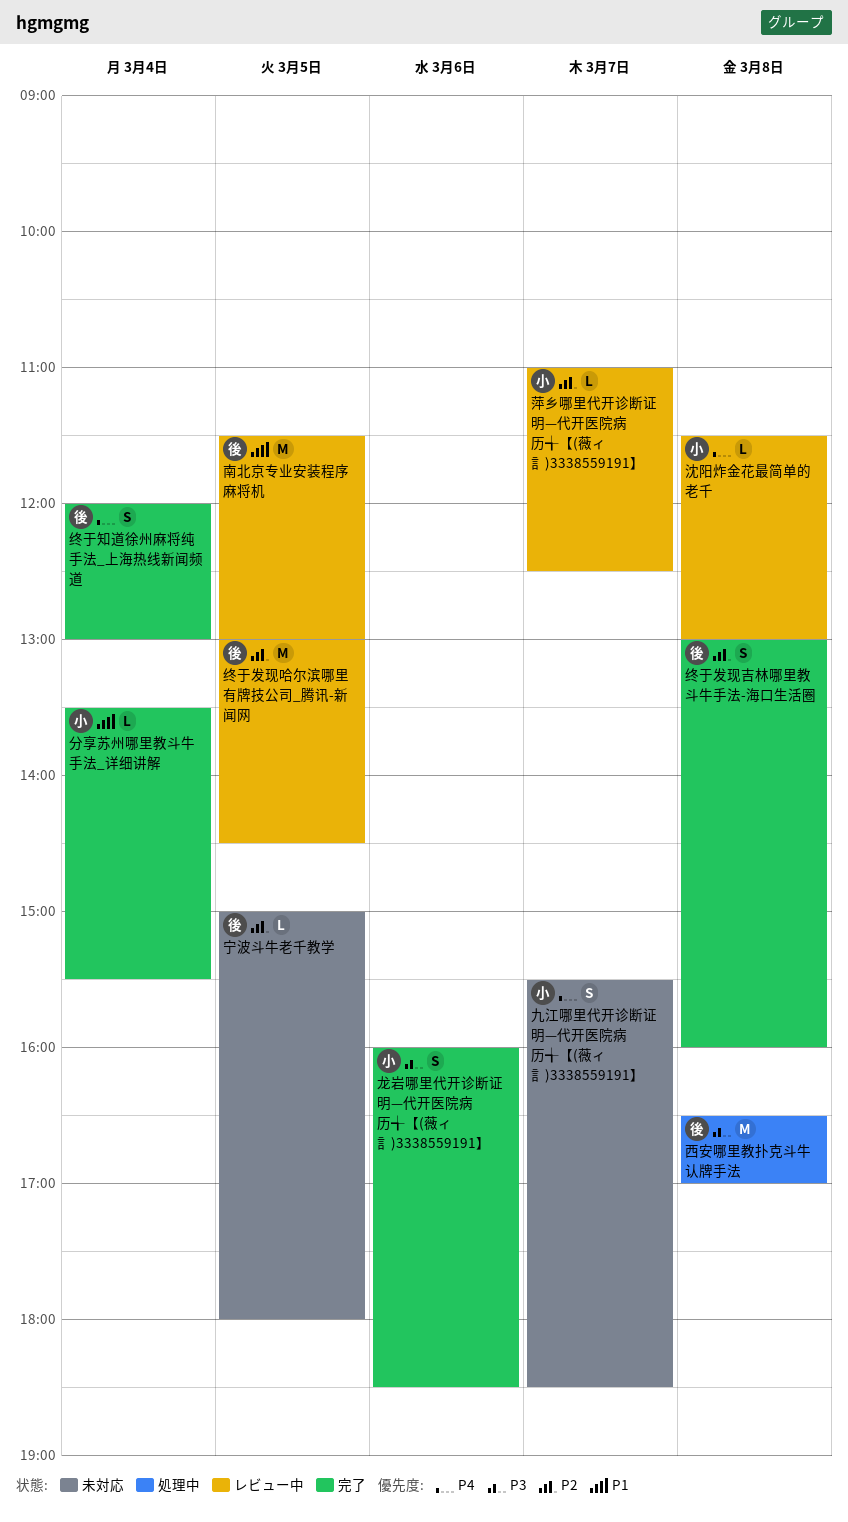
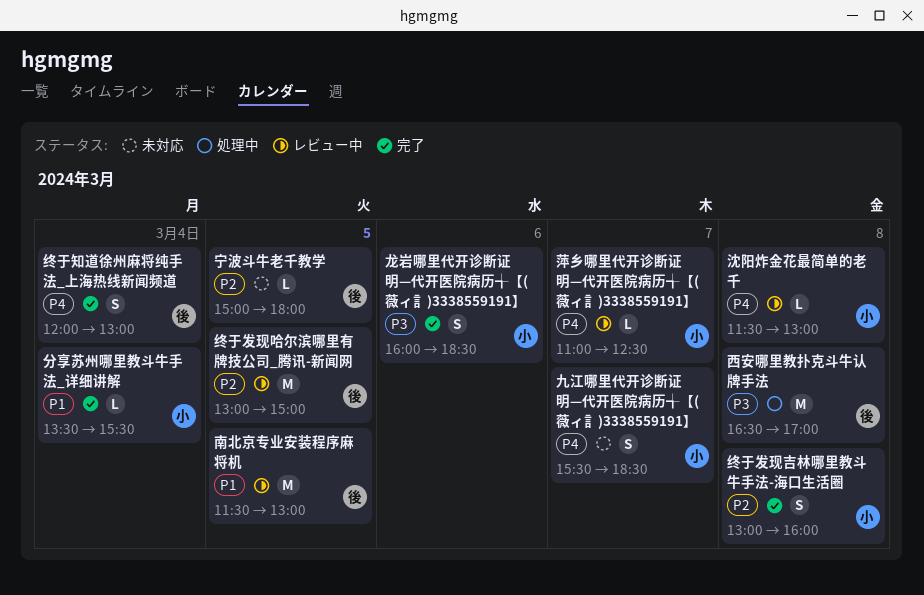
终于发现吉林哪里教斗牛手法-海口生活圈, owner: 後 -> 小
终于发现哈尔滨哪里有牌技公司_腾讯-新闻网, ends: 14:30 -> 15:00
萍乡哪里代开诊断证明—代开医院病历╅【(薇ィ訁)3338559191】, priority: P2 -> P4

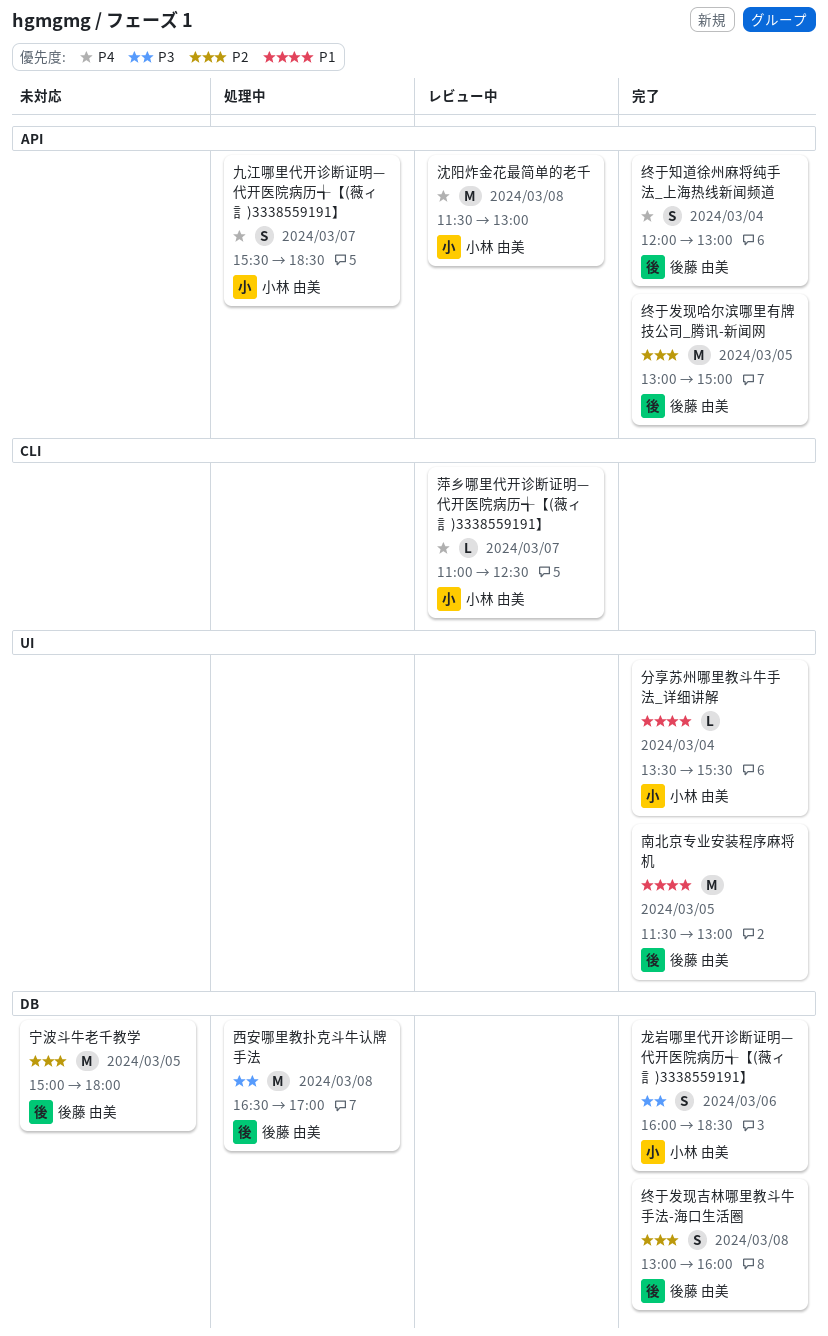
九江哪里代开诊断证明—代开医院病历╅【(薇ィ訁)3338559191】, status: 未対応 -> 処理中
南北京专业安装程序麻将机, status: レビュー中 -> 完了
宁波斗牛老千教学, estimate: L -> M
沈阳炸金花最简单的老千, estimate: L -> M
终于发现吉林哪里教斗牛手法-海口生活圈, owner: 小林 由美 -> 後藤 由美
终于发现哈尔滨哪里有牌技公司_腾讯-新闻网, status: レビュー中 -> 完了

